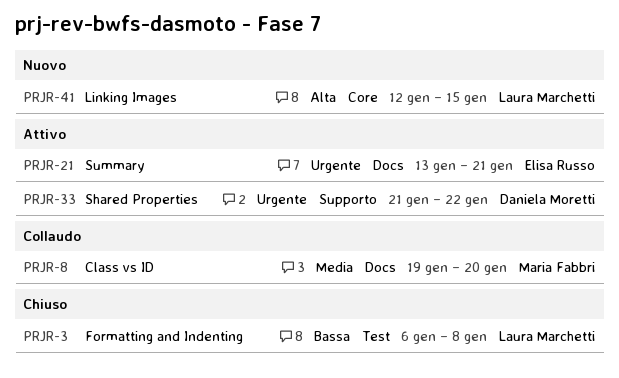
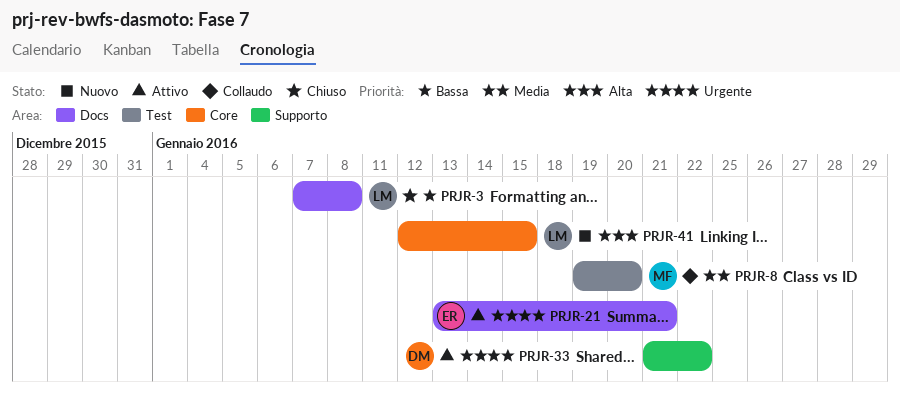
PRJR-3, label: Test -> Docs
PRJR-3, start: Jan 6 -> Jan 7
PRJR-8, label: Docs -> Test

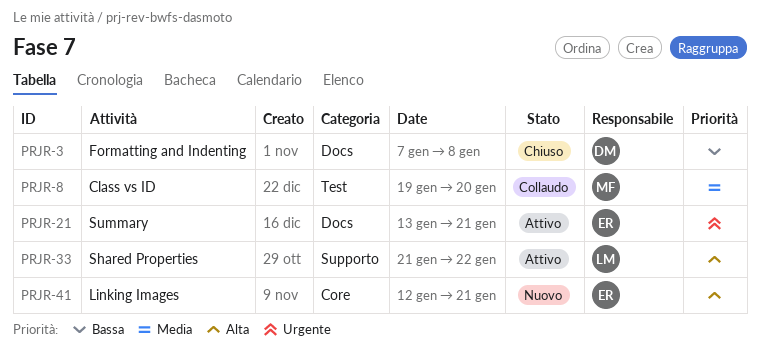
PRJR-3, owner: LM -> DM
PRJR-33, owner: DM -> LM
PRJR-33, priority: Urgente -> Alta
PRJR-41, owner: LM -> ER
PRJR-41, due: Jan 15 -> Jan 21

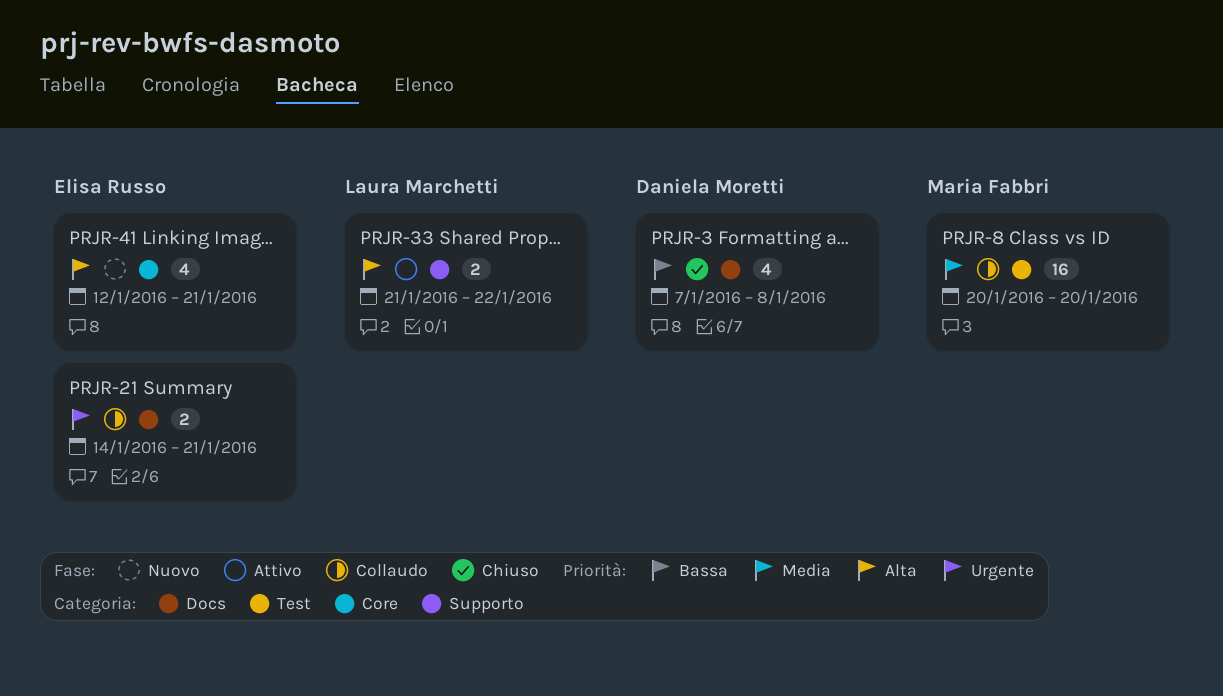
PRJR-8, start: Jan 19 -> Jan 20
PRJR-21, status: Attivo -> Collaudo
PRJR-21, start: Jan 13 -> Jan 14

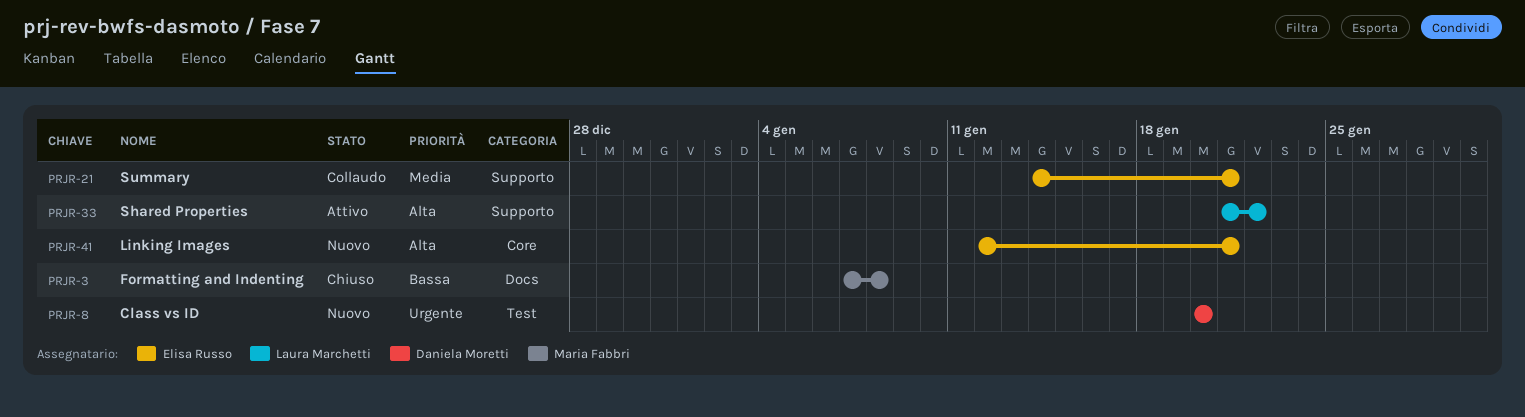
PRJR-3, owner: Daniela Moretti -> Maria Fabbri
PRJR-8, status: Collaudo -> Nuovo
PRJR-8, owner: Maria Fabbri -> Daniela Moretti
PRJR-8, priority: Media -> Urgente
PRJR-21, priority: Urgente -> Media
PRJR-21, label: Docs -> Supporto

